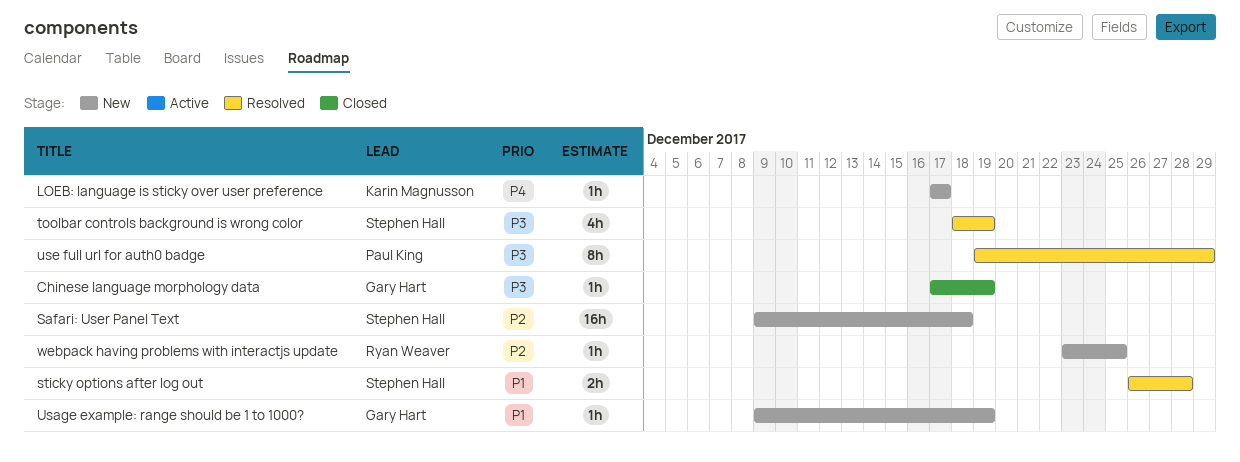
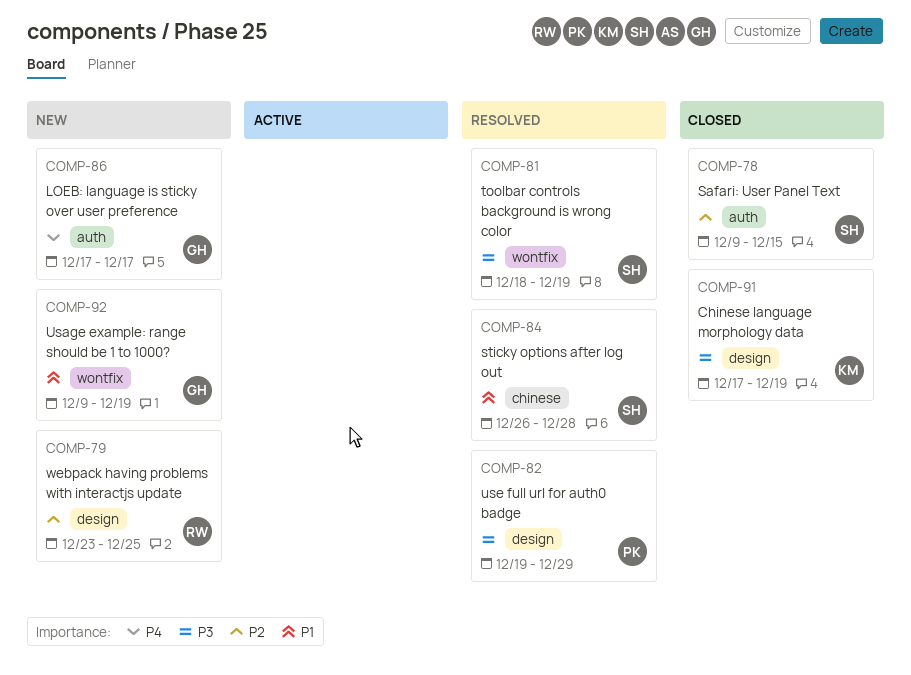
Chinese language morphology data, owner: Gary Hart -> Karin Magnusson
LOEB: language is sticky over user preference, owner: Karin Magnusson -> Gary Hart
Safari: User Panel Text, status: New -> Closed
Safari: User Panel Text, due: Dec 18 -> Dec 15

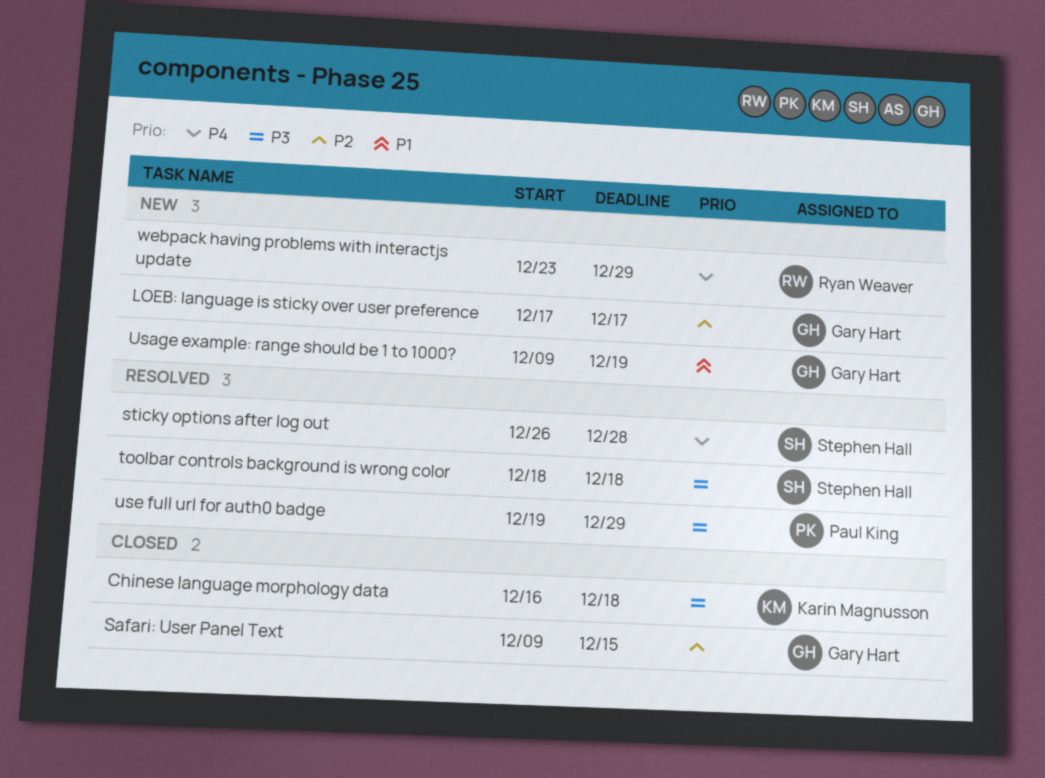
Chinese language morphology data, start: Dec 17 -> Dec 16
Chinese language morphology data, due: Dec 19 -> Dec 18
LOEB: language is sticky over user preference, priority: P4 -> P2
Safari: User Panel Text, owner: Stephen Hall -> Gary Hart
sticky options after log out, priority: P1 -> P4
toolbar controls background is wrong color, due: Dec 19 -> Dec 18
webpack having problems with interactjs update, priority: P2 -> P4
webpack having problems with interactjs update, due: Dec 25 -> Dec 29

